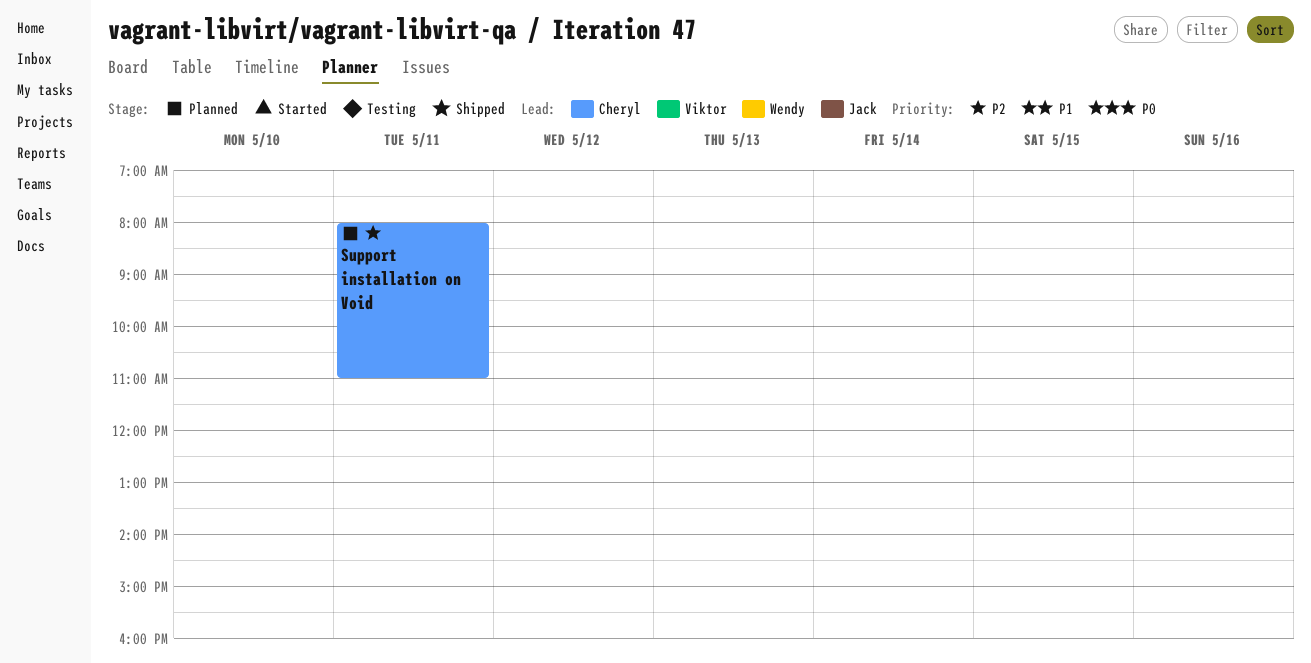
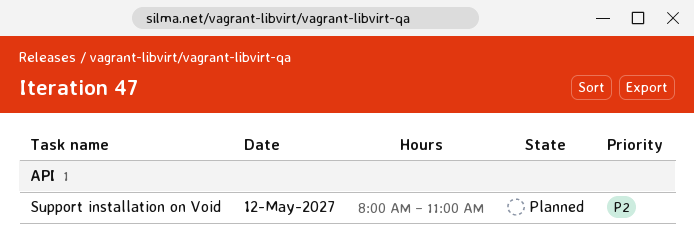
Support installation on Void, day: May 11 -> May 12

